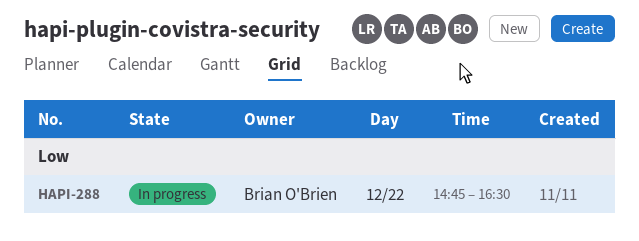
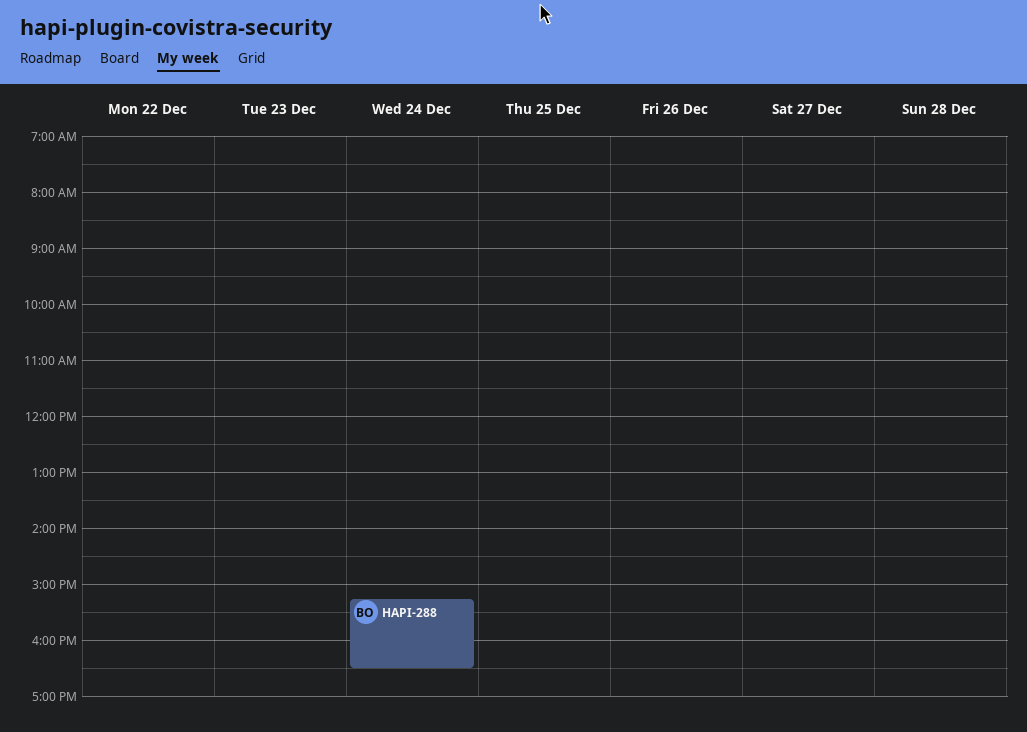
HAPI-288, day: Dec 22 -> Dec 24
HAPI-288, begins: 14:45 -> 15:15

